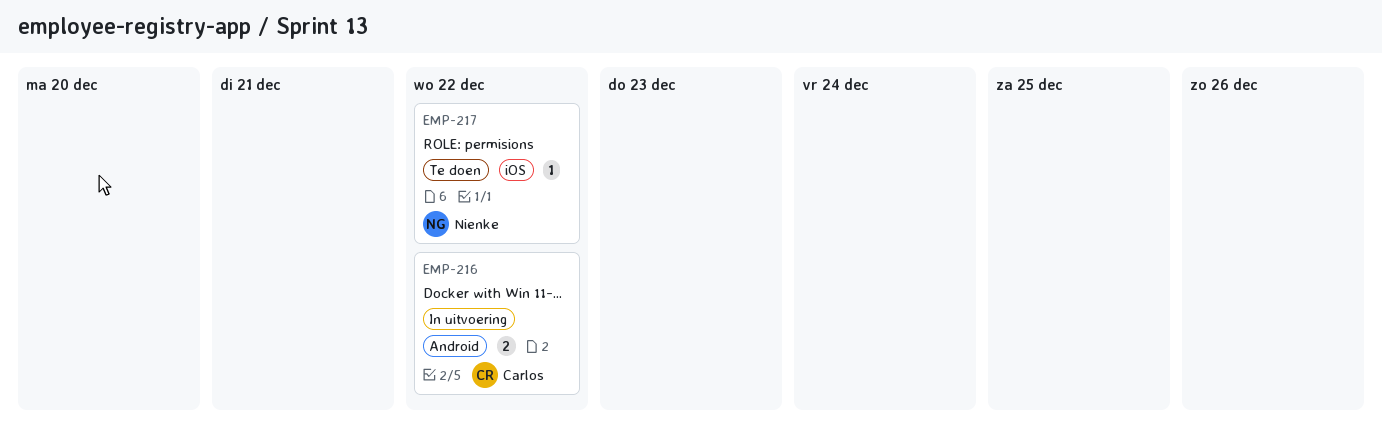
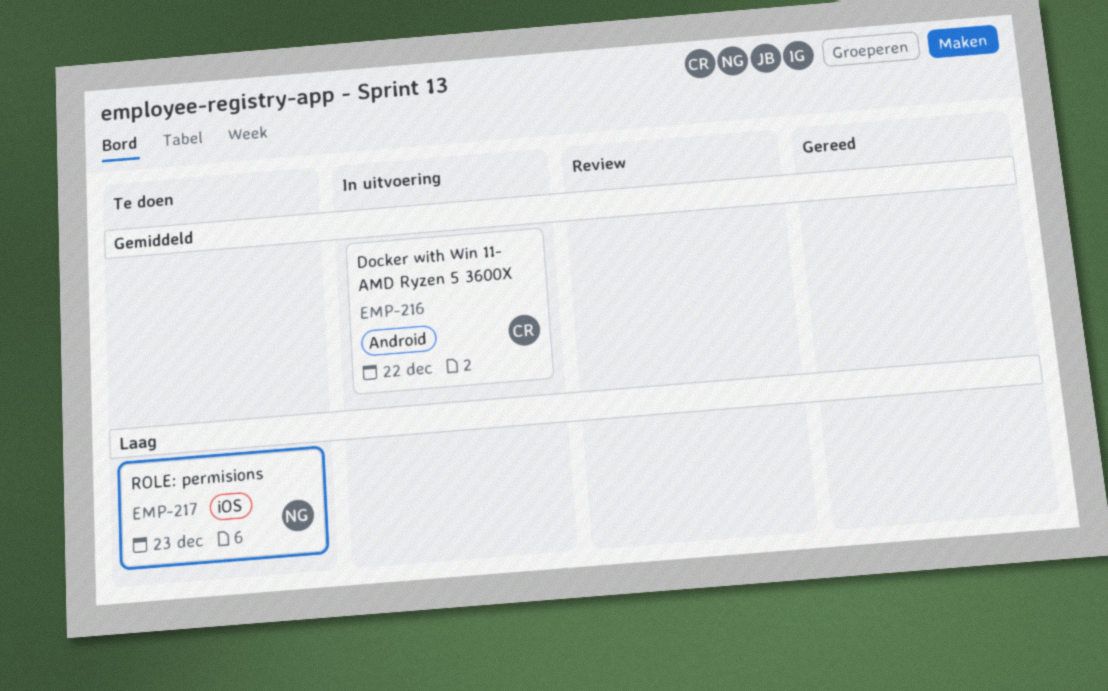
EMP-217, due: Dec 22 -> Dec 23

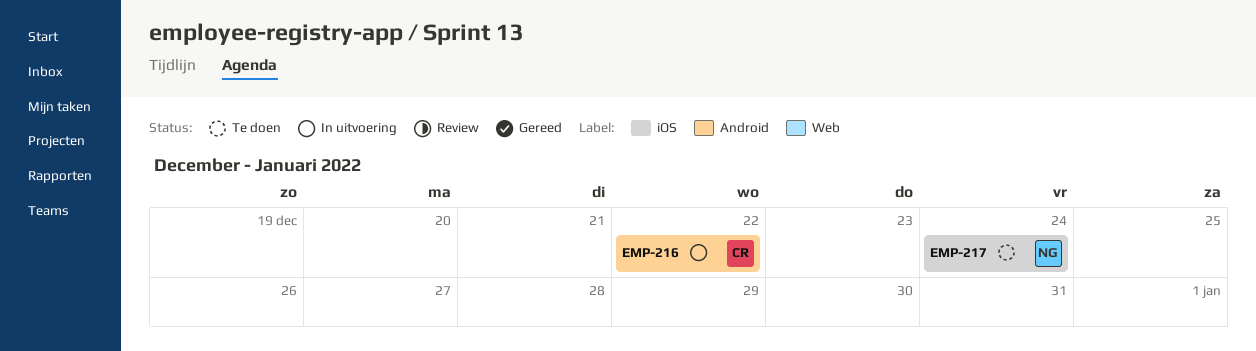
EMP-217, due: Dec 23 -> Dec 24

